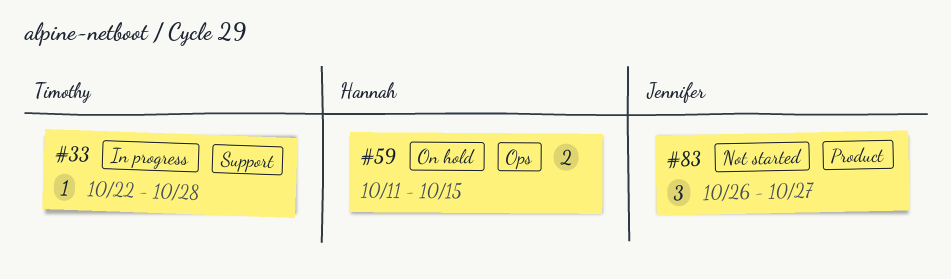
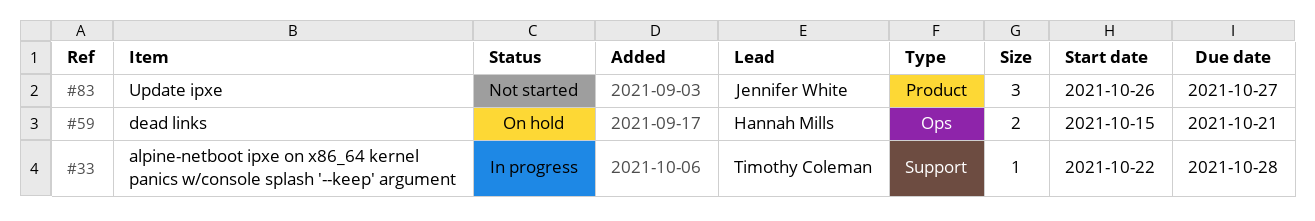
#59, start: Oct 11 -> Oct 15
#59, due: Oct 15 -> Oct 21

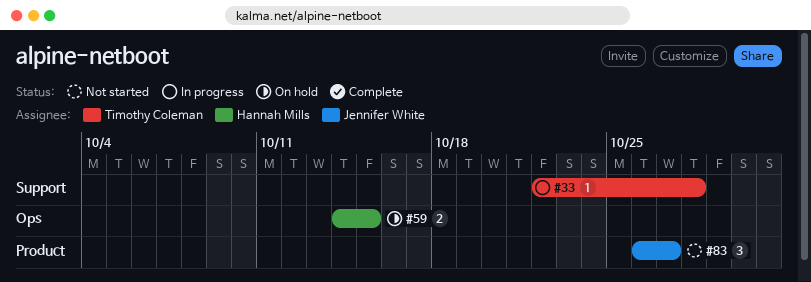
#59, start: Oct 15 -> Oct 14
#59, due: Oct 21 -> Oct 15

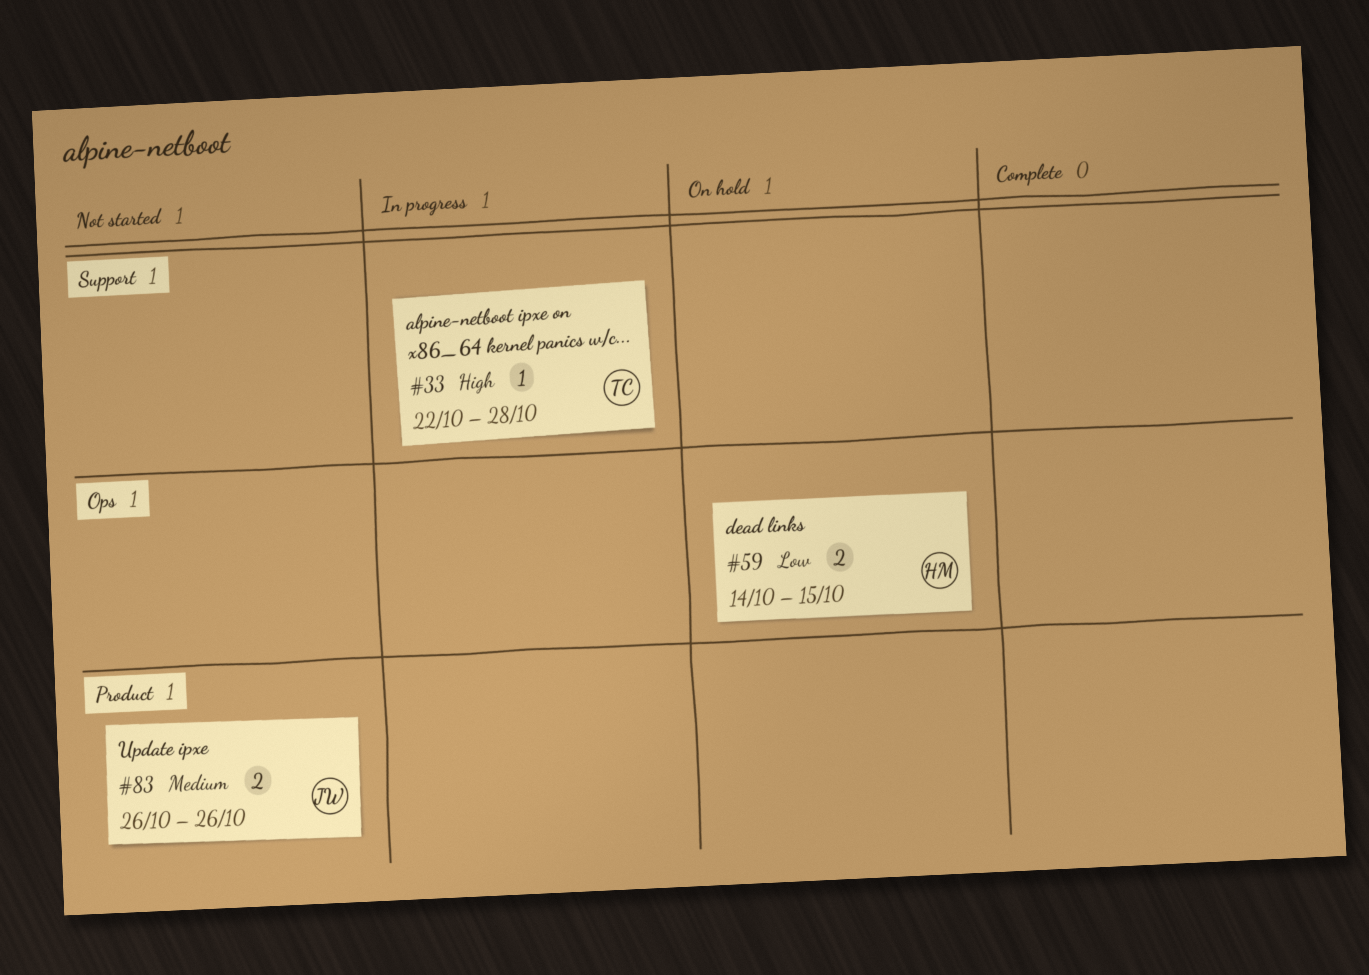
#83, estimate: 3 -> 2
#83, due: Oct 27 -> Oct 26

